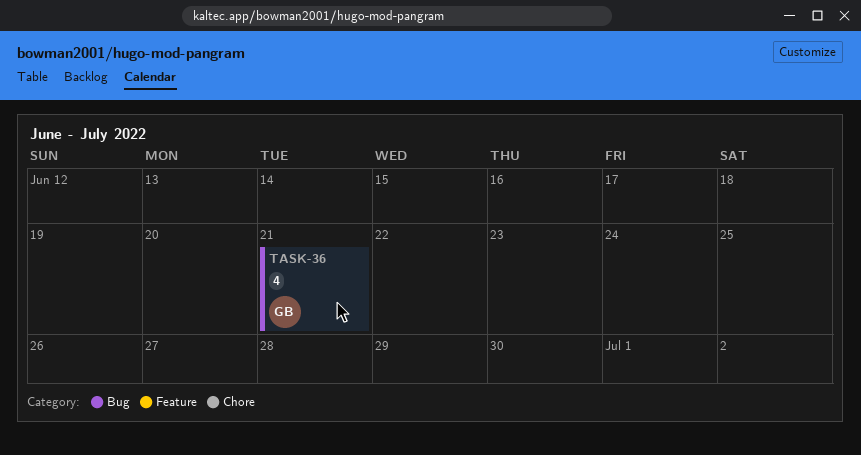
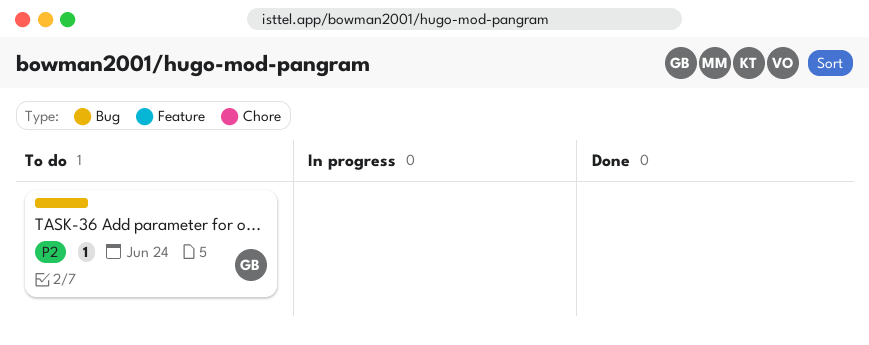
TASK-36, estimate: 4 -> 1
TASK-36, due: Jun 21 -> Jun 24

